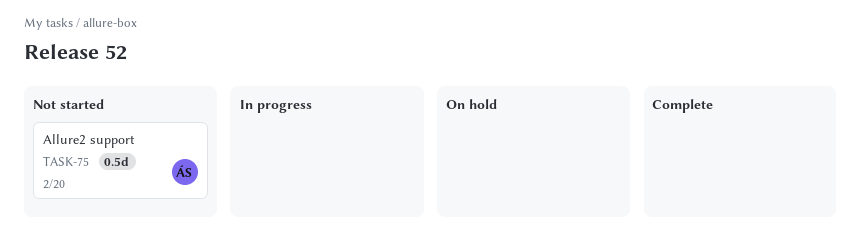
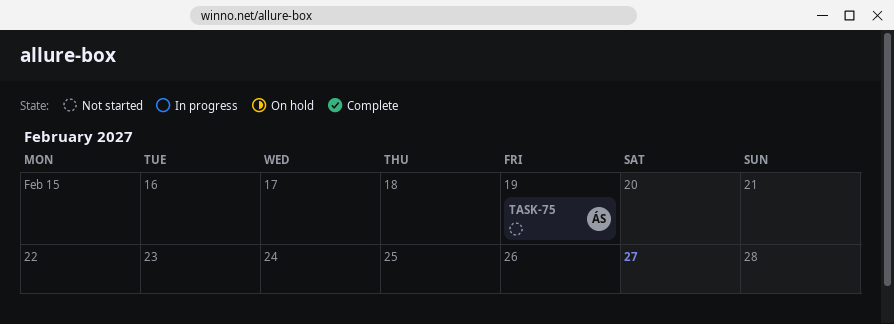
TASK-75, due: Feb 20 -> Feb 19

